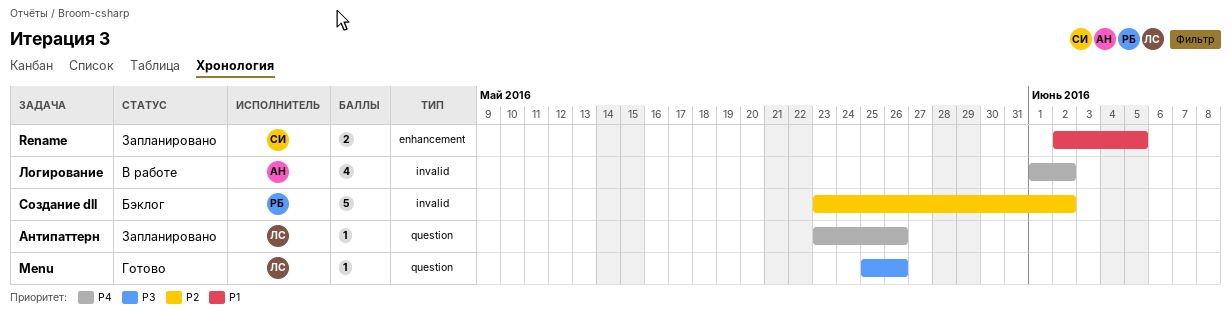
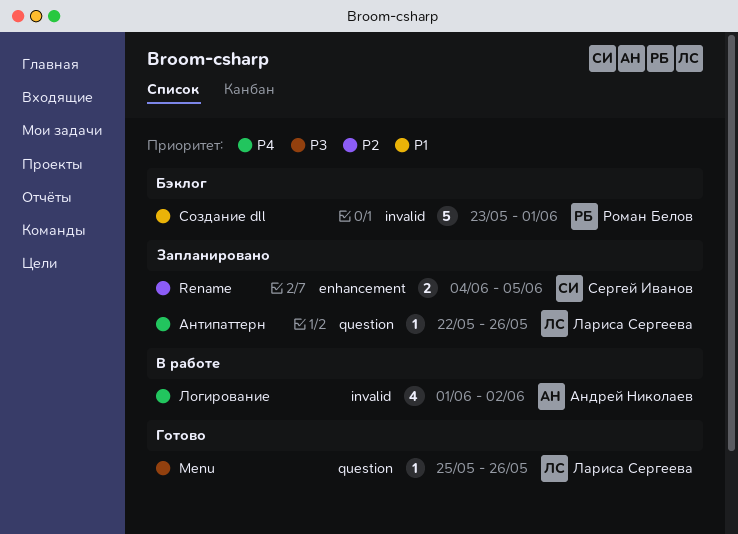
Rename, priority: P1 -> P2
Rename, start: Jun 2 -> Jun 4
Антипаттерн, start: May 23 -> May 22
Создание dll, priority: P2 -> P1
Создание dll, due: Jun 2 -> Jun 1

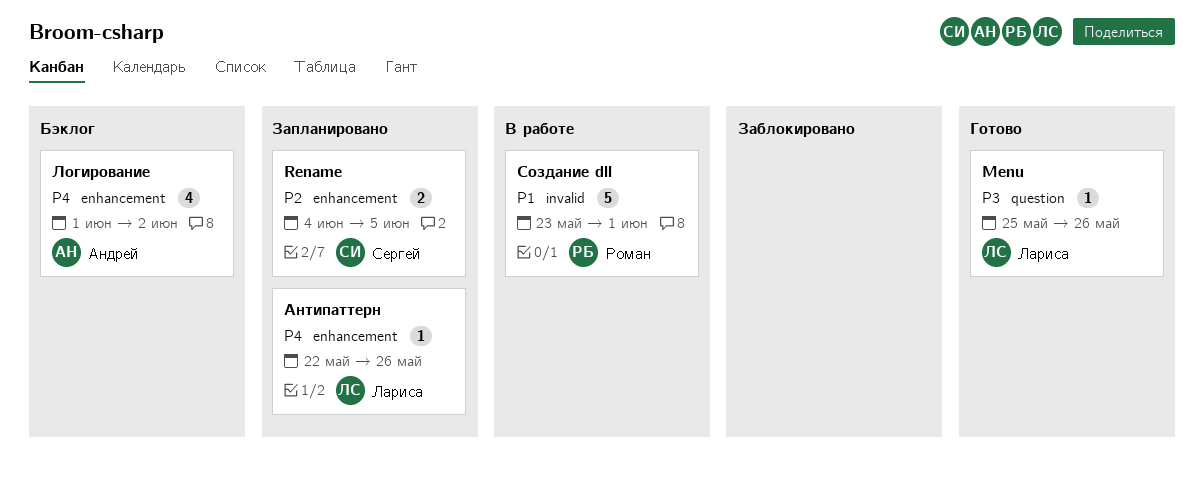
Антипаттерн, label: question -> enhancement
Логирование, status: В работе -> Бэклог
Логирование, label: invalid -> enhancement
Создание dll, status: Бэклог -> В работе

